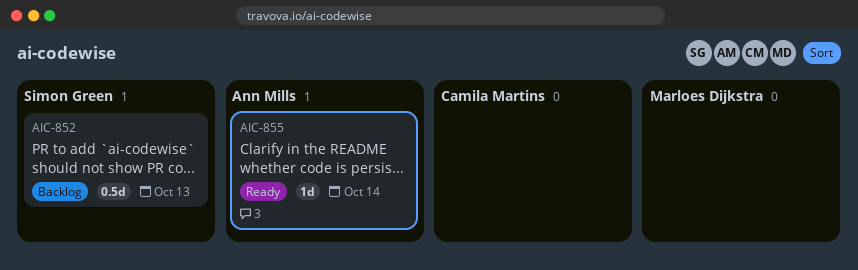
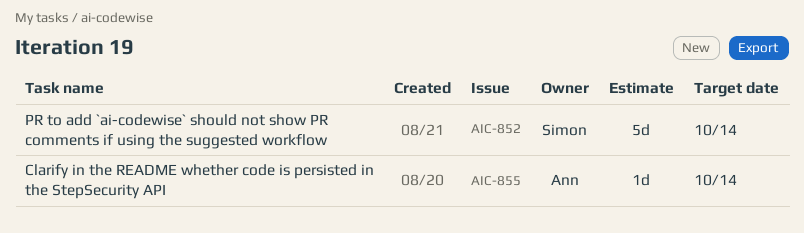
AIC-852, estimate: 0.5d -> 5d
AIC-852, due: Oct 13 -> Oct 14

